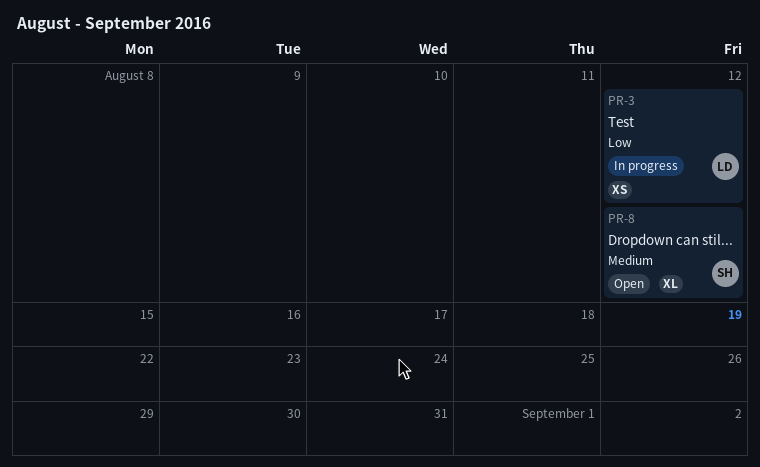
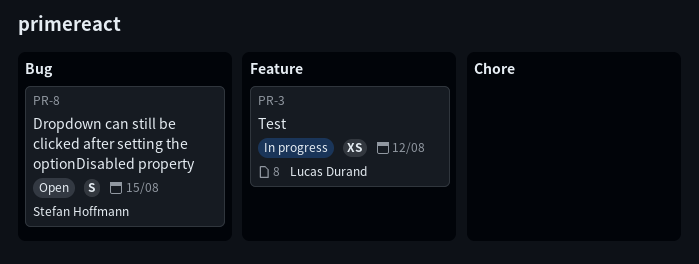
PR-8, estimate: XL -> S
PR-8, due: Aug 12 -> Aug 15

